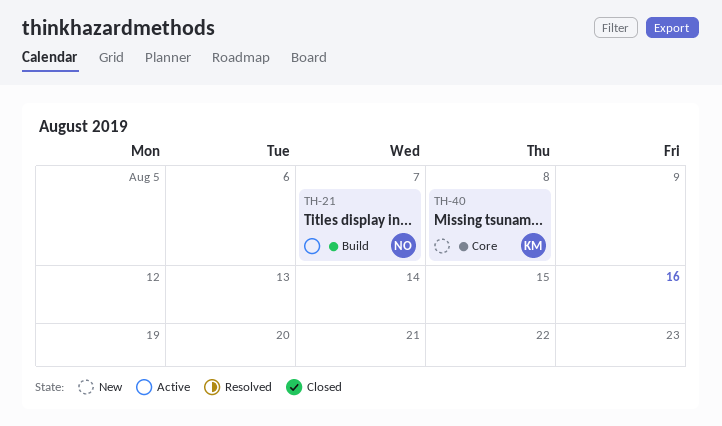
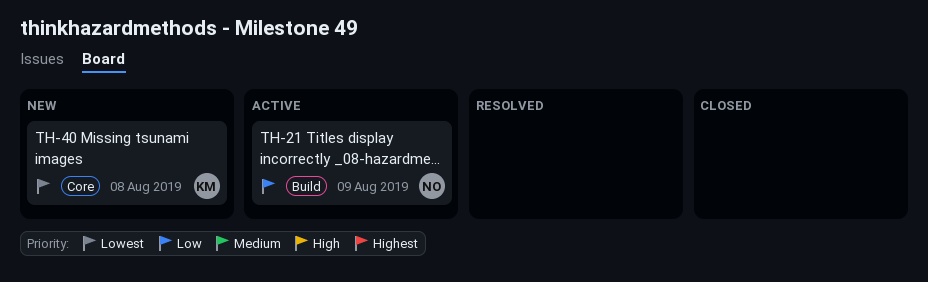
TH-21, due: Aug 7 -> Aug 9

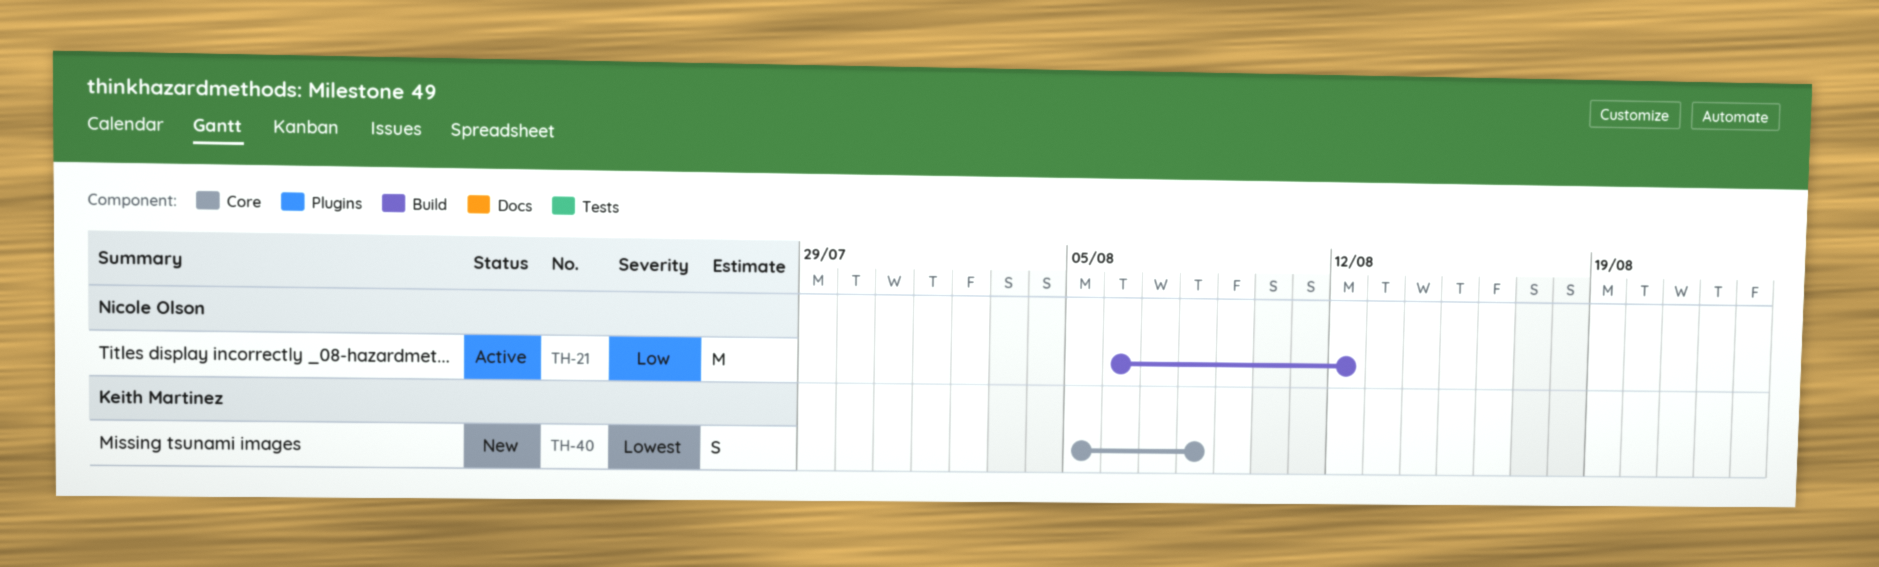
TH-21, due: Aug 9 -> Aug 12

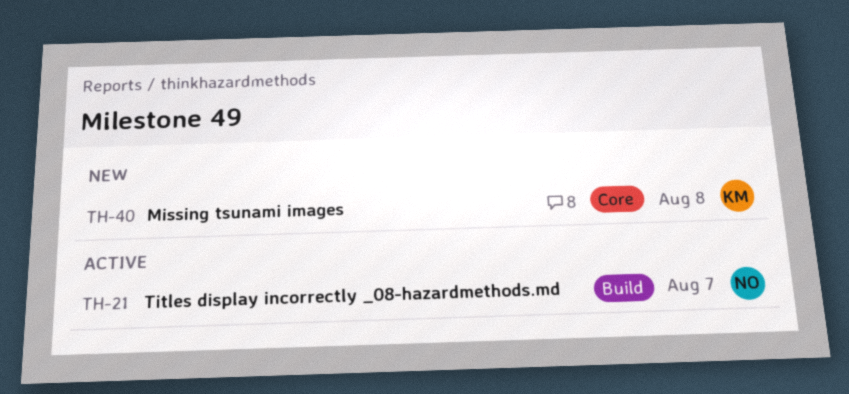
TH-21, due: Aug 12 -> Aug 7

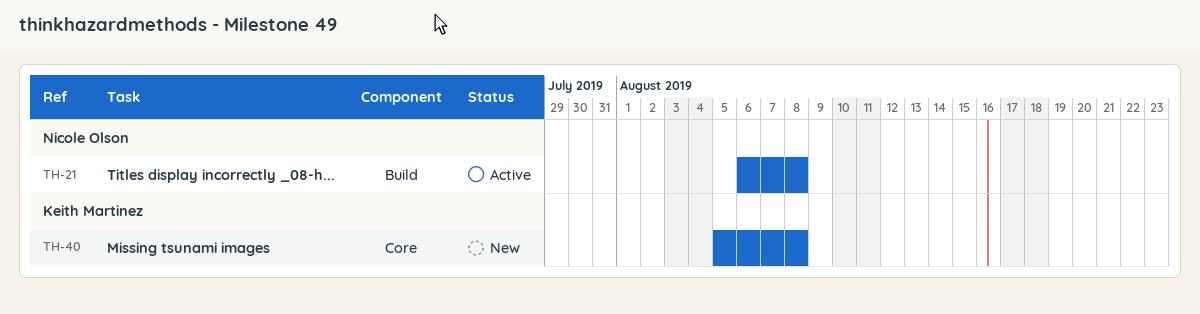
TH-21, due: Aug 7 -> Aug 8

